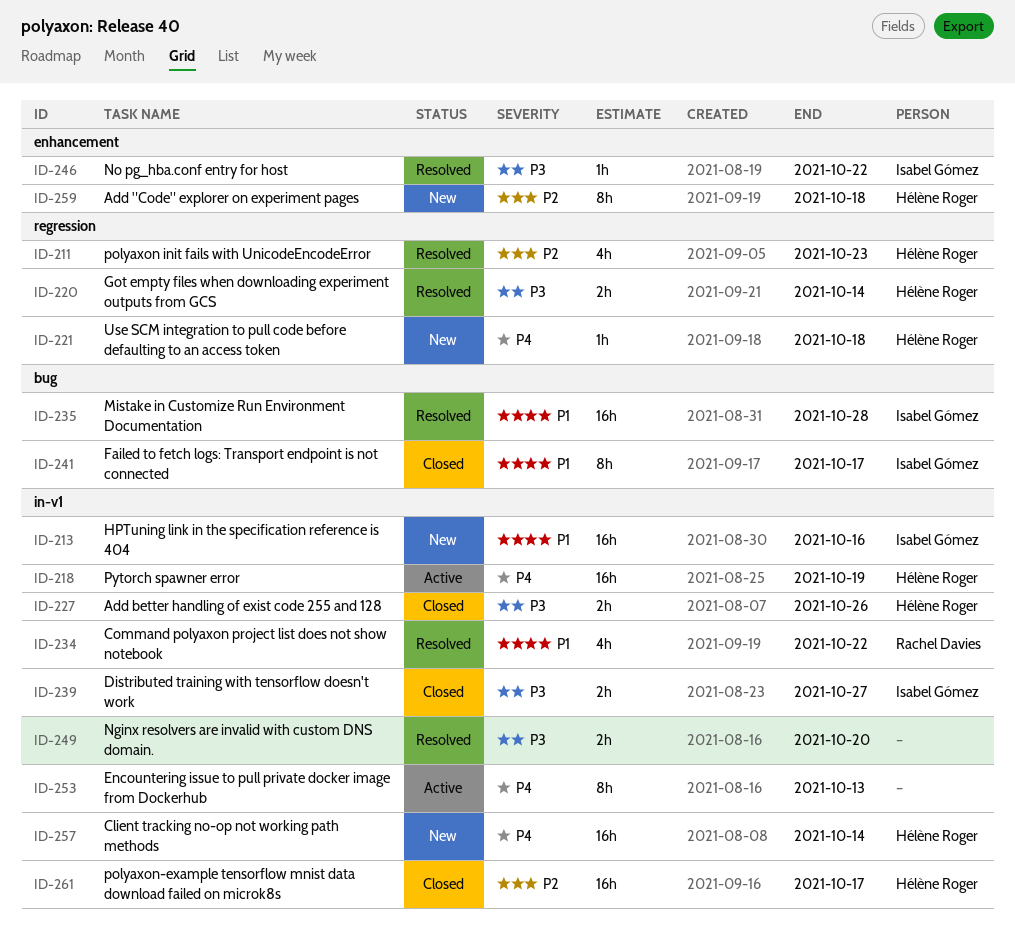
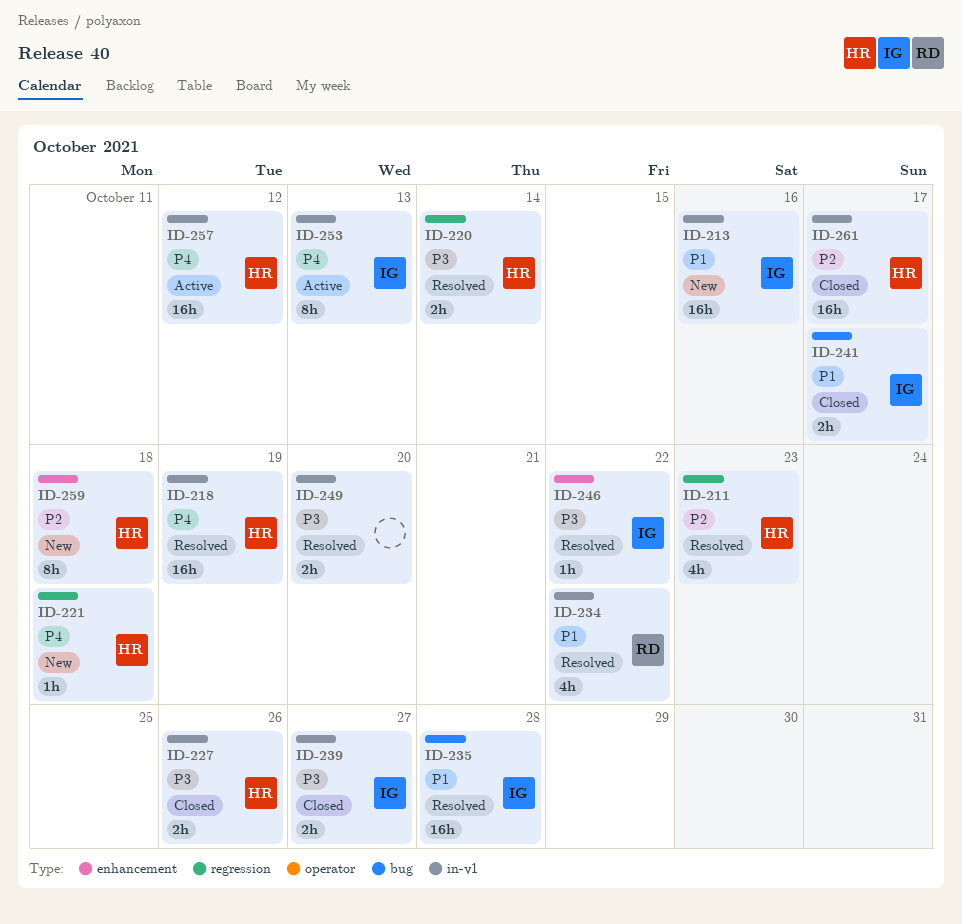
ID-218, status: Active -> Resolved
ID-241, estimate: 8h -> 2h
ID-253, owner: none -> Isabel Gómez
ID-257, status: New -> Active
ID-257, due: Oct 14 -> Oct 12

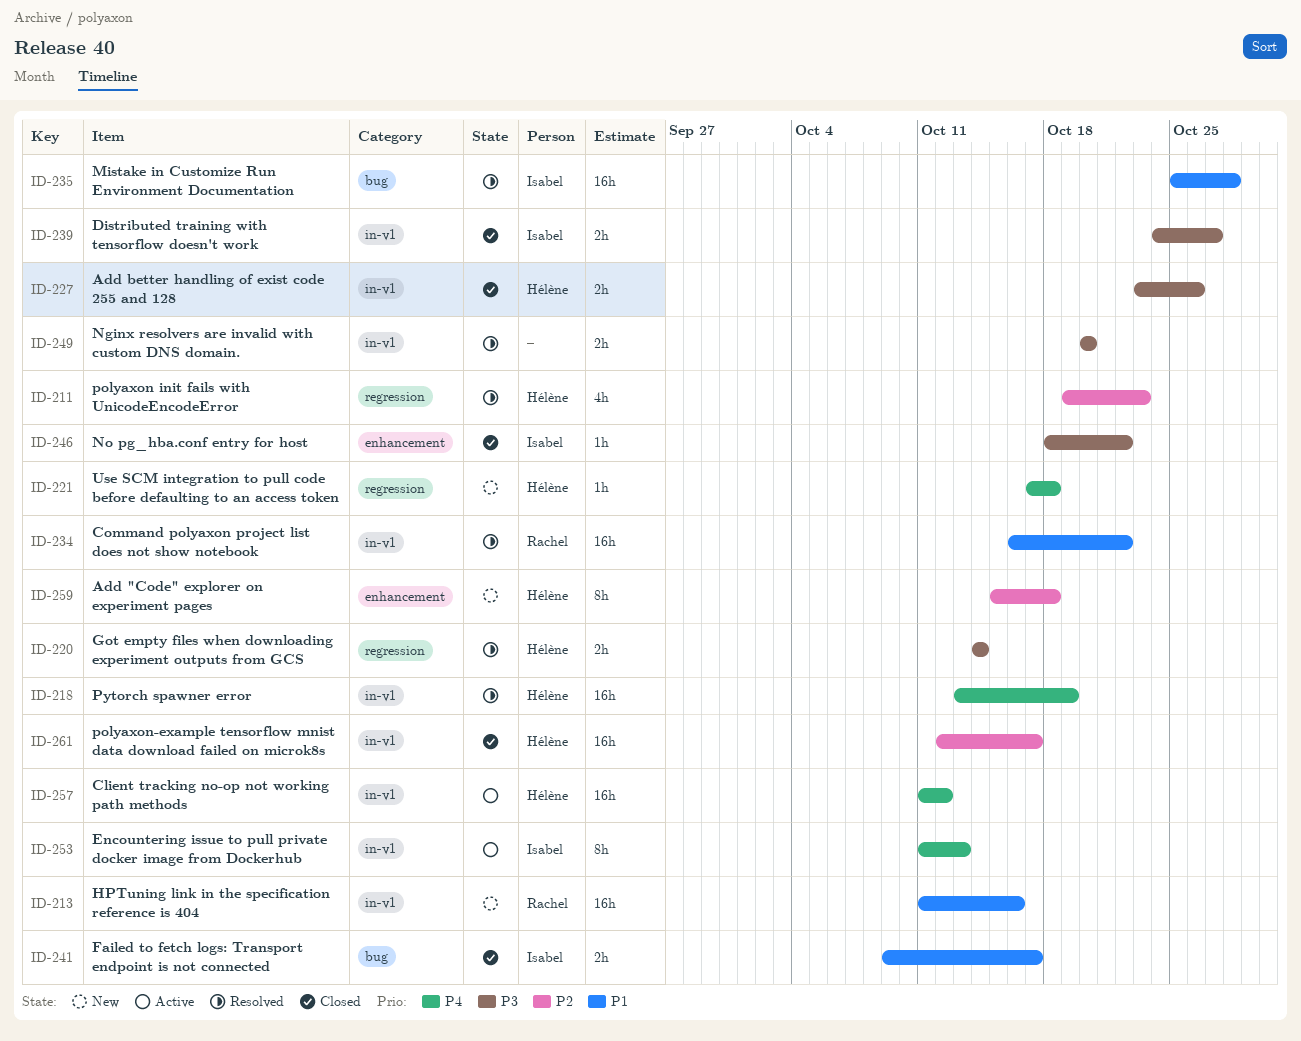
ID-213, owner: Isabel -> Rachel
ID-234, estimate: 4h -> 16h
ID-246, status: Resolved -> Closed

